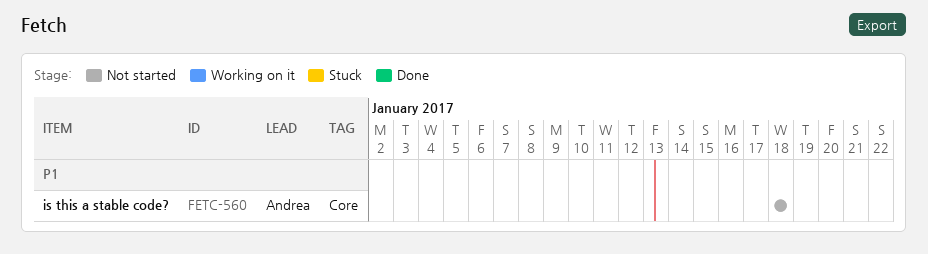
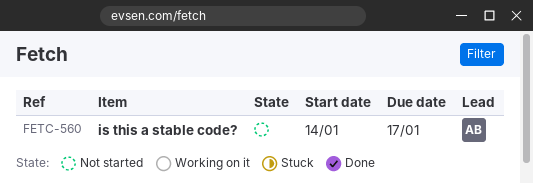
FETC-560, start: Jan 18 -> Jan 14
FETC-560, due: Jan 18 -> Jan 17

